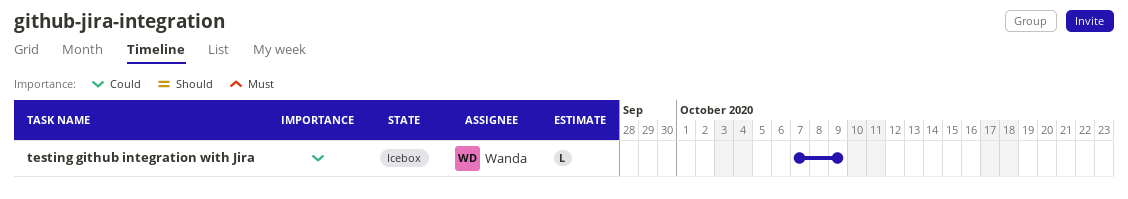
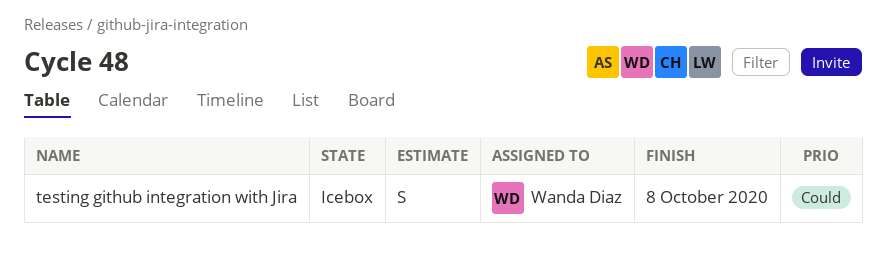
testing github integration with Jira, estimate: L -> S
testing github integration with Jira, due: Oct 9 -> Oct 8

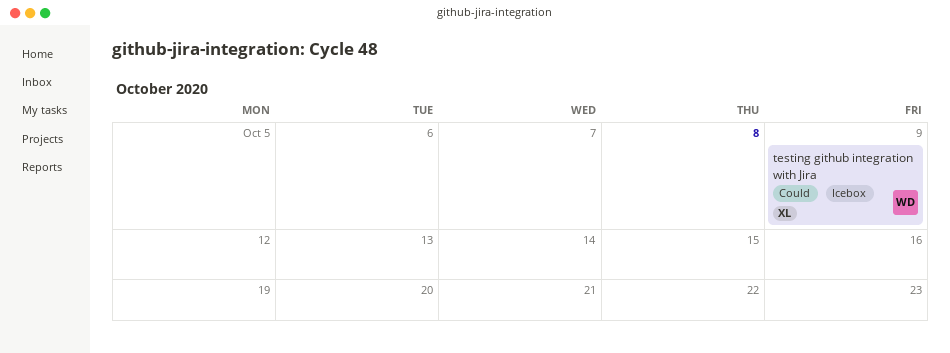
testing github integration with Jira, estimate: S -> XL
testing github integration with Jira, due: Oct 8 -> Oct 9

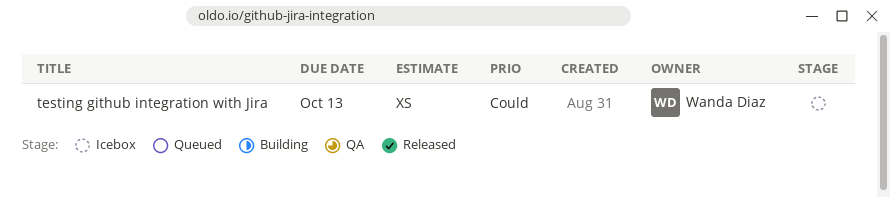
testing github integration with Jira, estimate: XL -> XS
testing github integration with Jira, due: Oct 9 -> Oct 13

